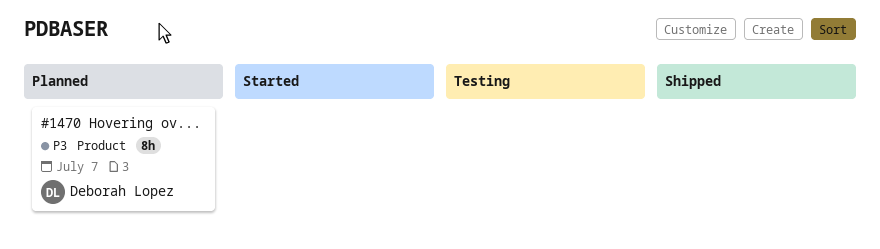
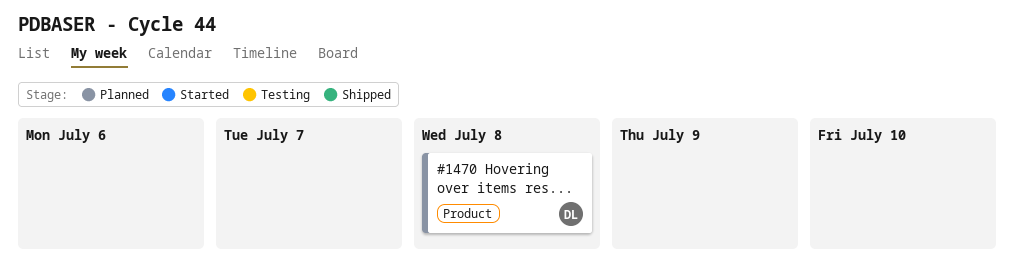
#1470, due: Jul 7 -> Jul 8

